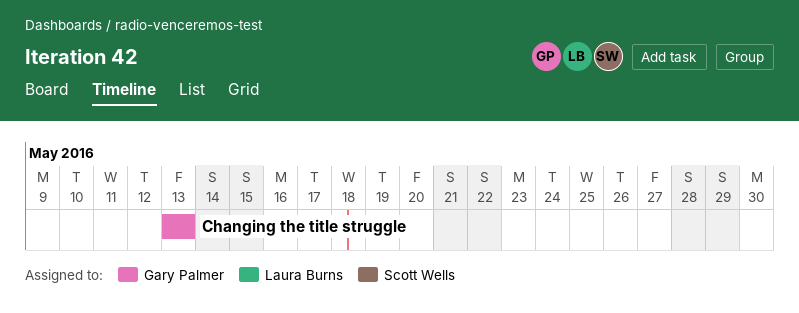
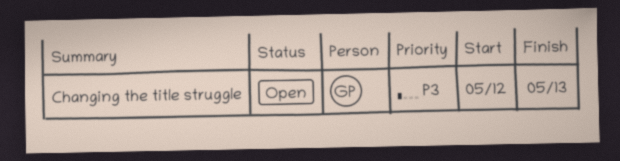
Changing the title struggle, start: May 13 -> May 12

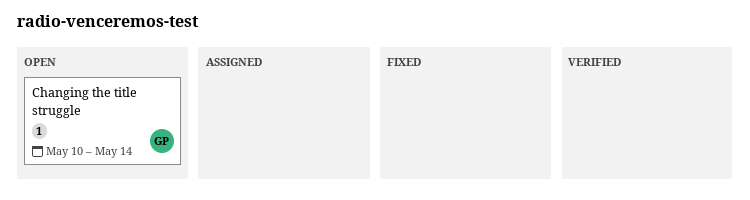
Changing the title struggle, start: May 12 -> May 10
Changing the title struggle, due: May 13 -> May 14

